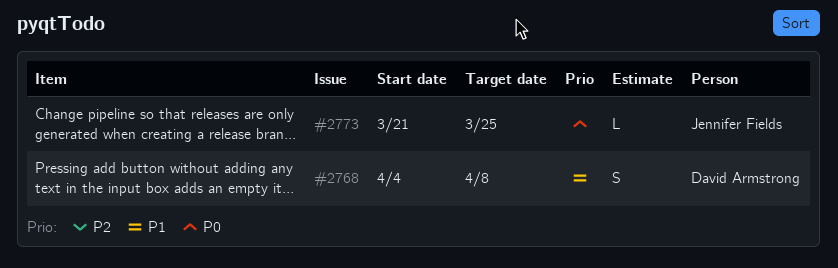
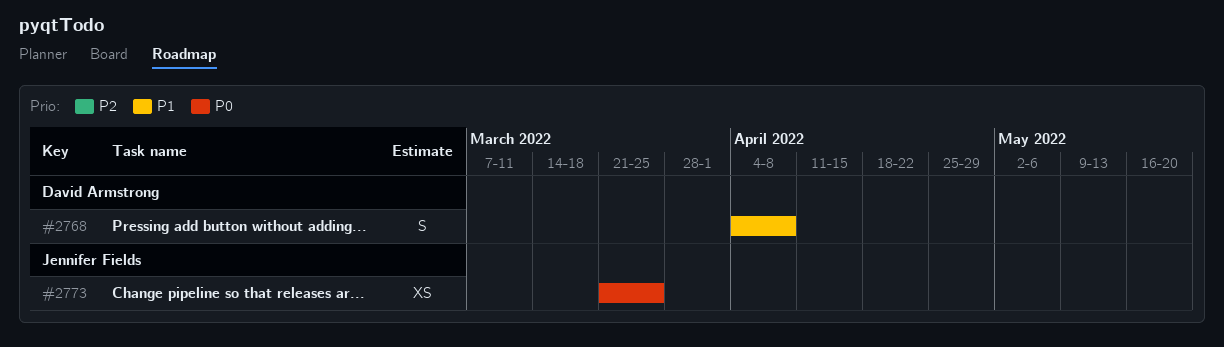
#2773, estimate: L -> XS

